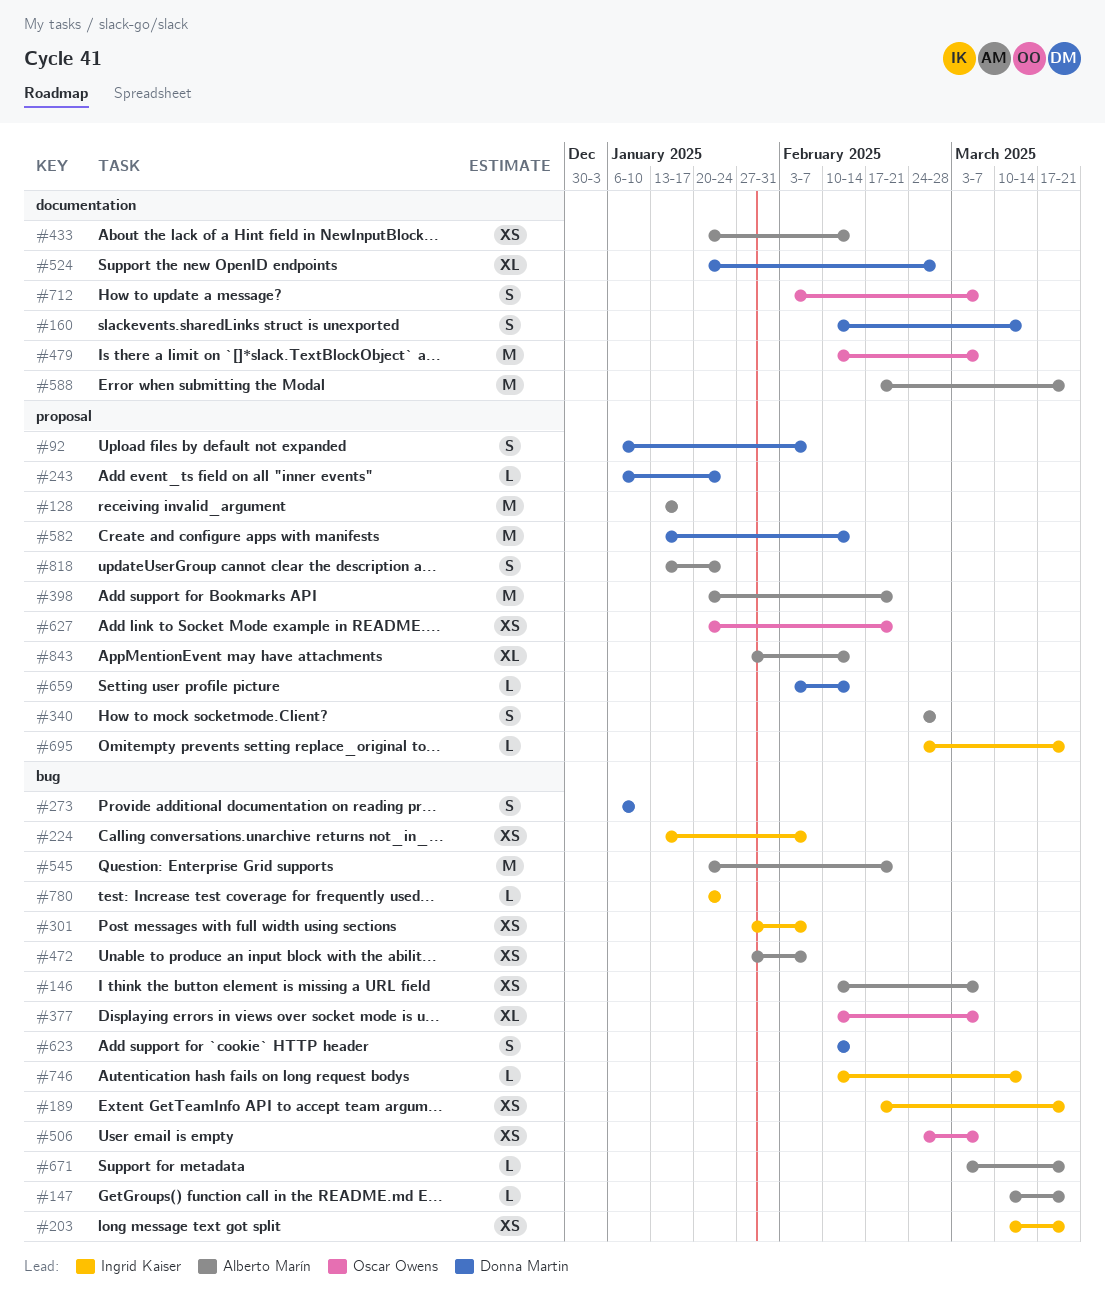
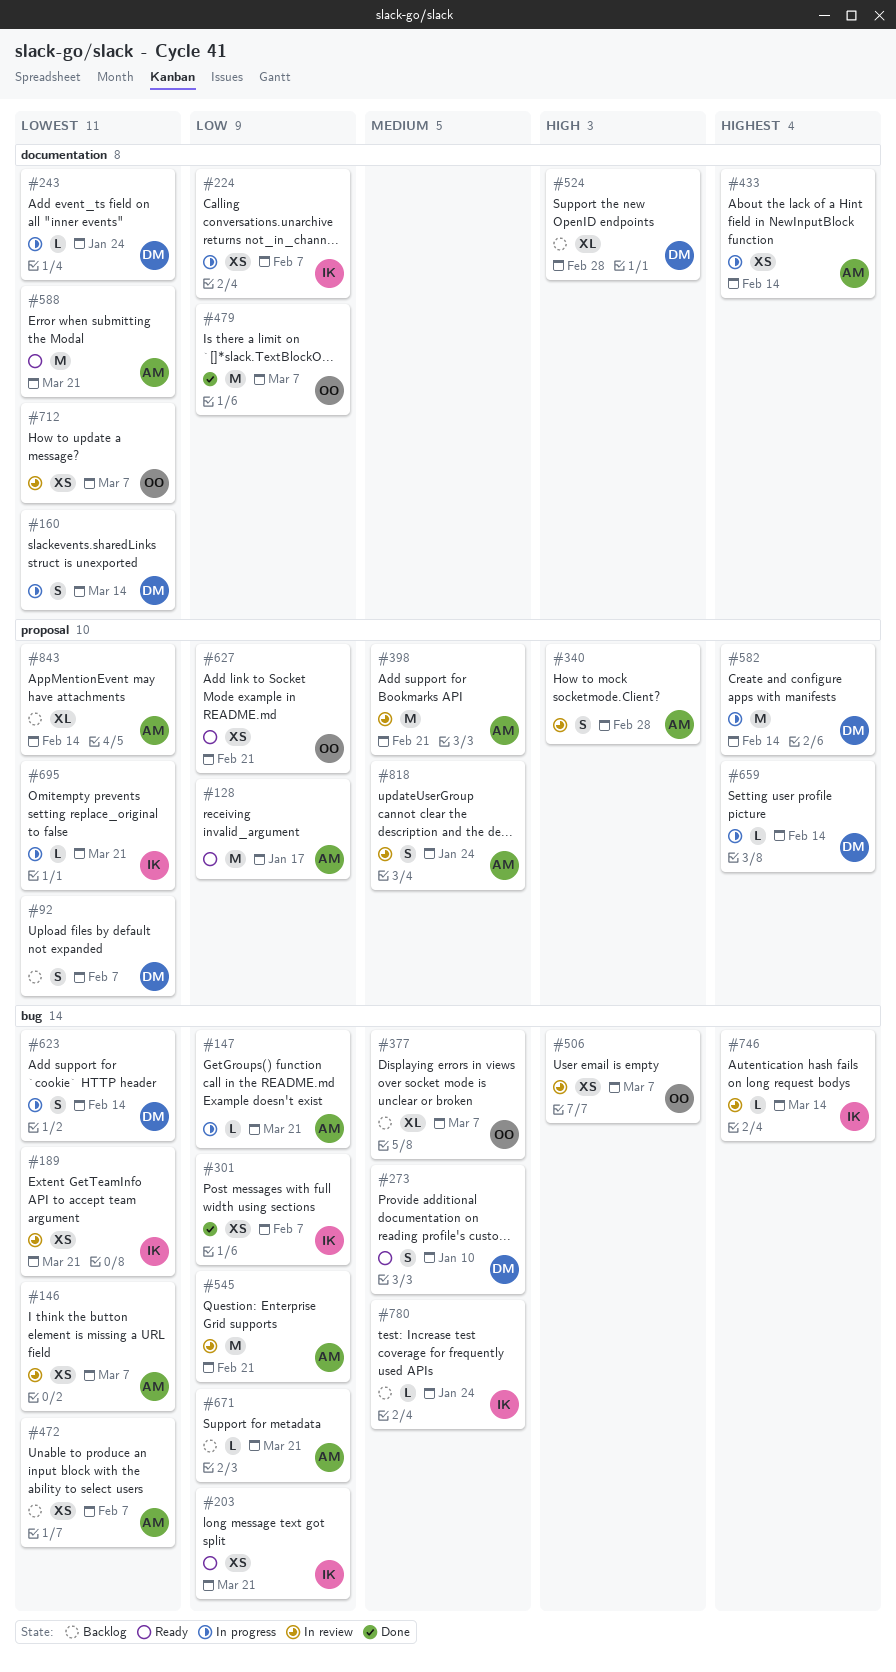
#224, label: bug -> documentation
#243, label: proposal -> documentation
#712, estimate: S -> XS

